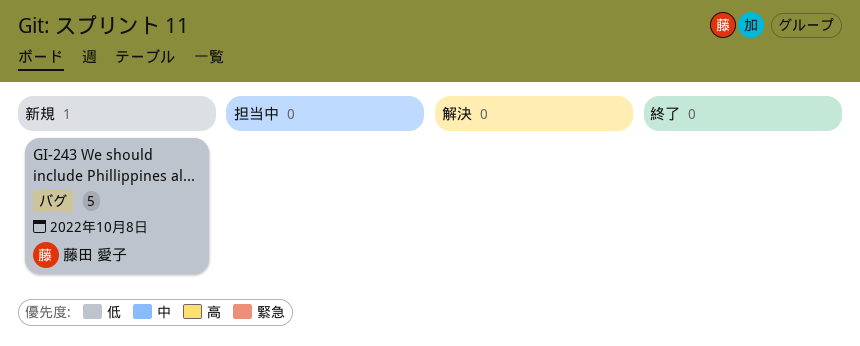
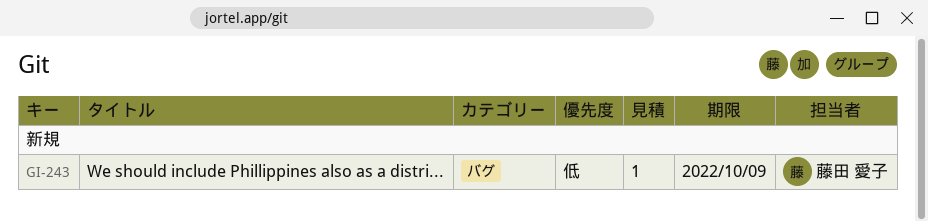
GI-243, estimate: 5 -> 1
GI-243, due: Oct 8 -> Oct 9

